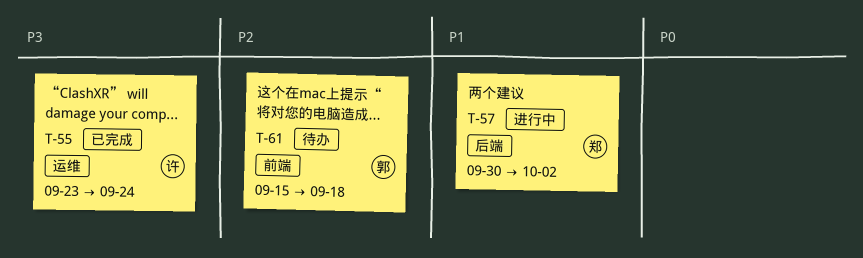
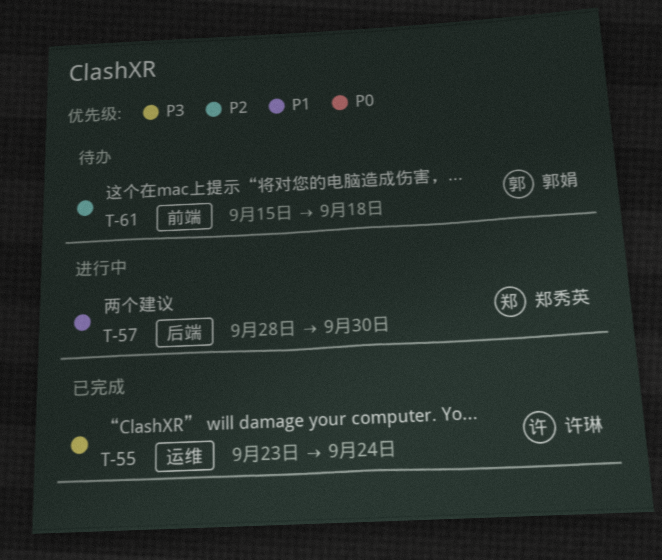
T-57, start: Sep 30 -> Sep 28
T-57, due: Oct 2 -> Sep 30

